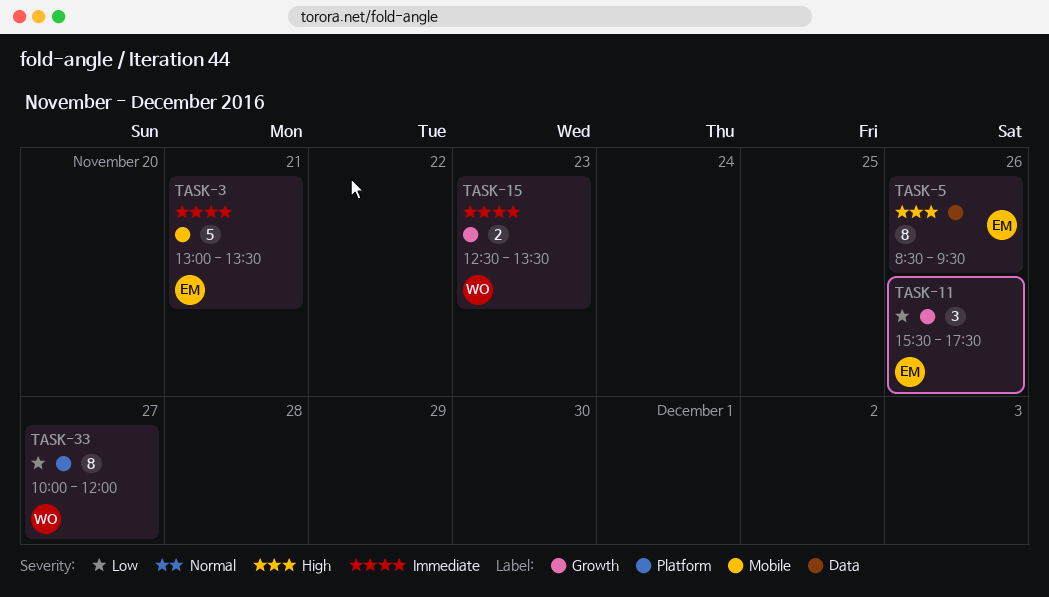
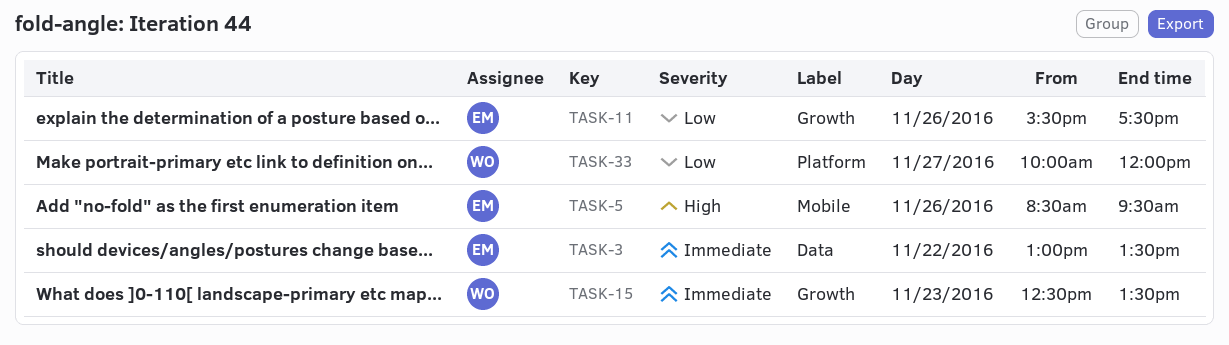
TASK-3, label: Mobile -> Data
TASK-3, day: Nov 21 -> Nov 22
TASK-5, label: Data -> Mobile

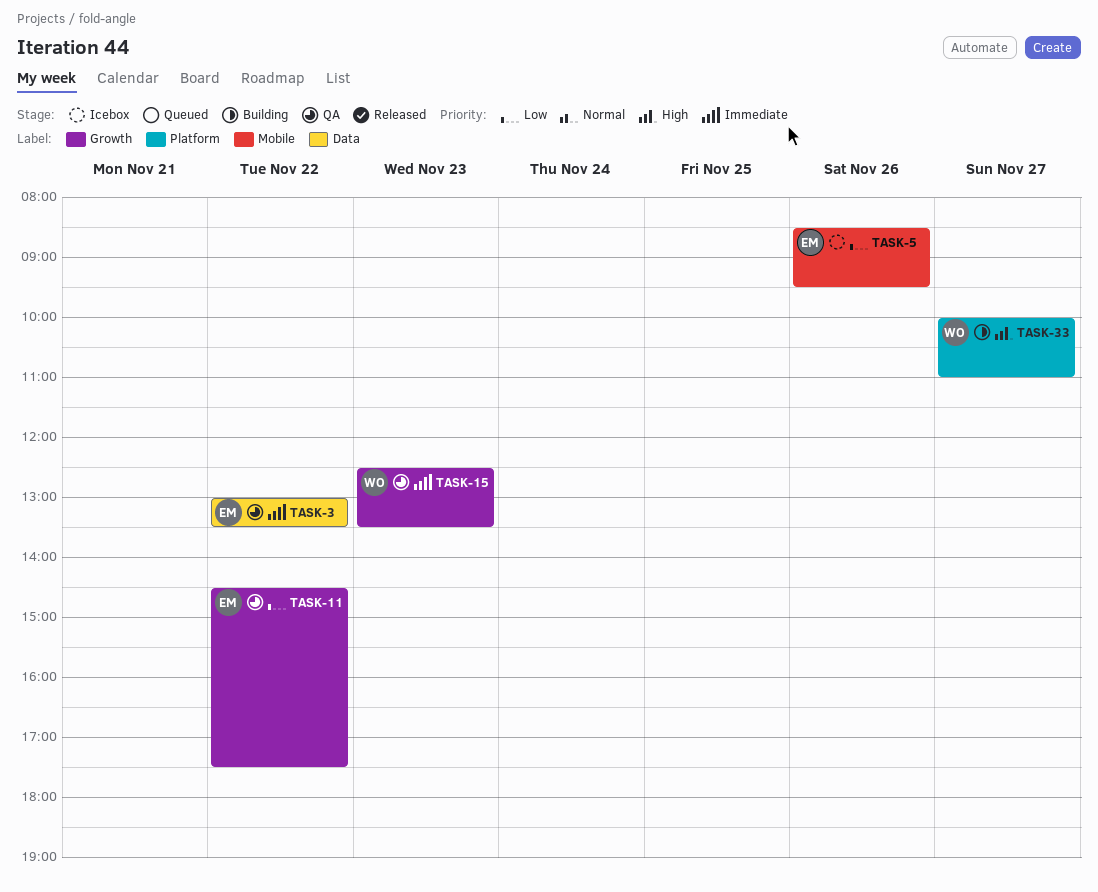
TASK-5, priority: High -> Low
TASK-11, day: Nov 26 -> Nov 22
TASK-11, begins: 15:30 -> 14:30
TASK-33, priority: Low -> High
TASK-33, ends: 12:00 -> 11:00

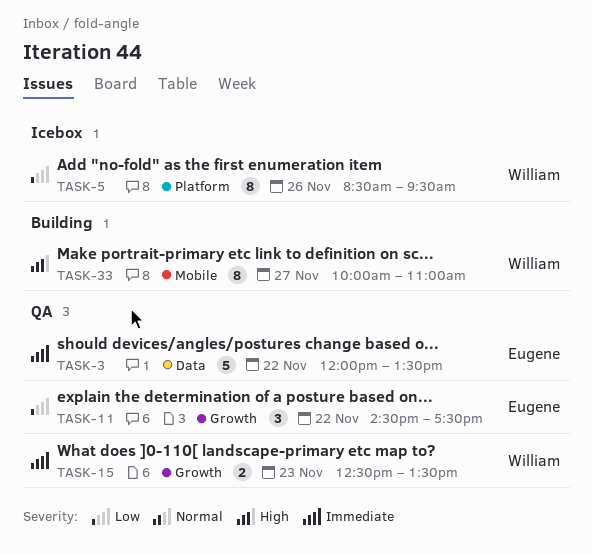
TASK-3, begins: 13:00 -> 12:00
TASK-5, owner: Eugene -> William
TASK-5, label: Mobile -> Platform
TASK-33, label: Platform -> Mobile

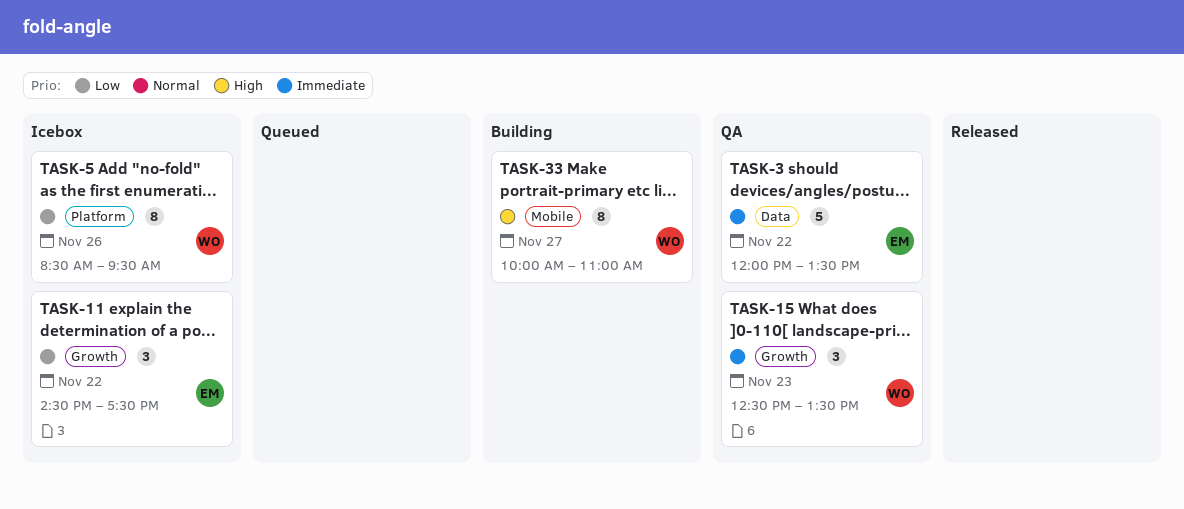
TASK-11, status: QA -> Icebox
TASK-15, estimate: 2 -> 3

